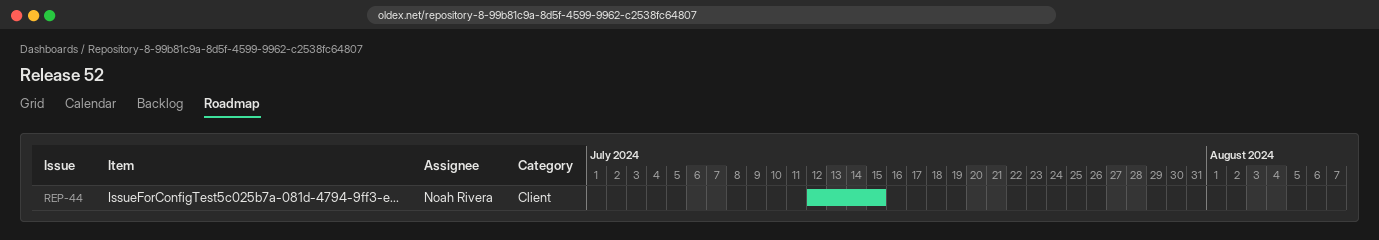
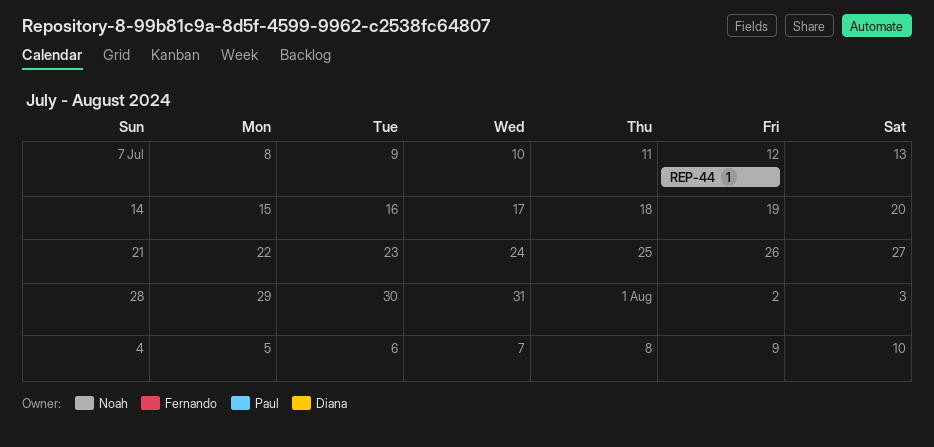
REP-44, due: Jul 15 -> Jul 12

